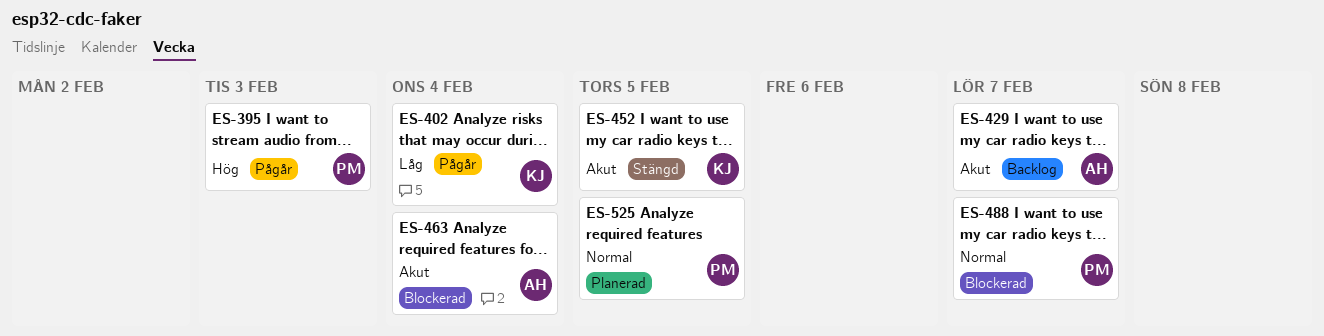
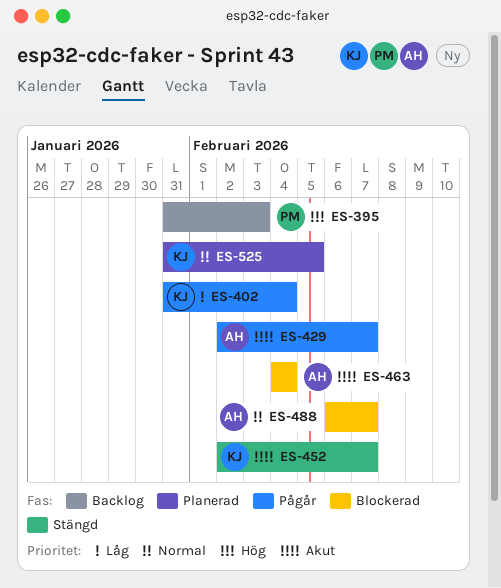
ES-395, status: Pågår -> Backlog
ES-429, status: Backlog -> Pågår
ES-452, due: Feb 5 -> Feb 7
ES-488, owner: PM -> AH
ES-525, owner: PM -> KJ

